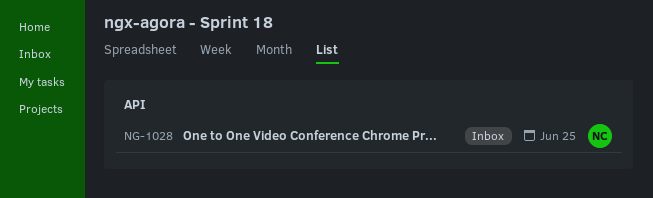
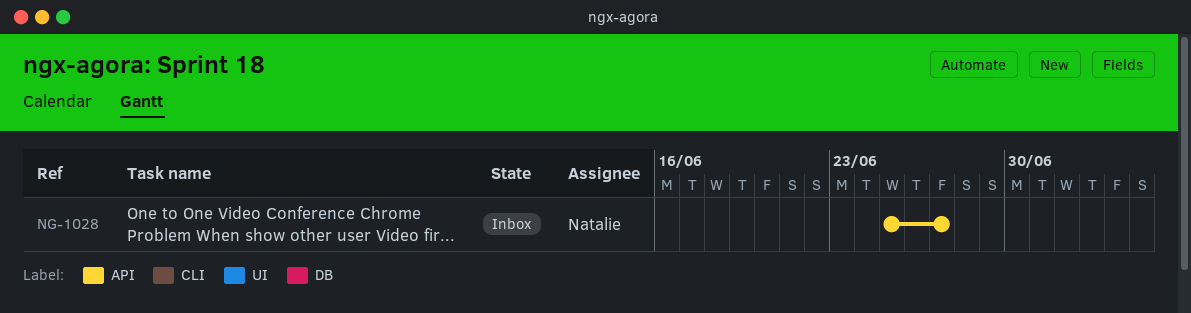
NG-1028, due: Jun 25 -> Jun 27

